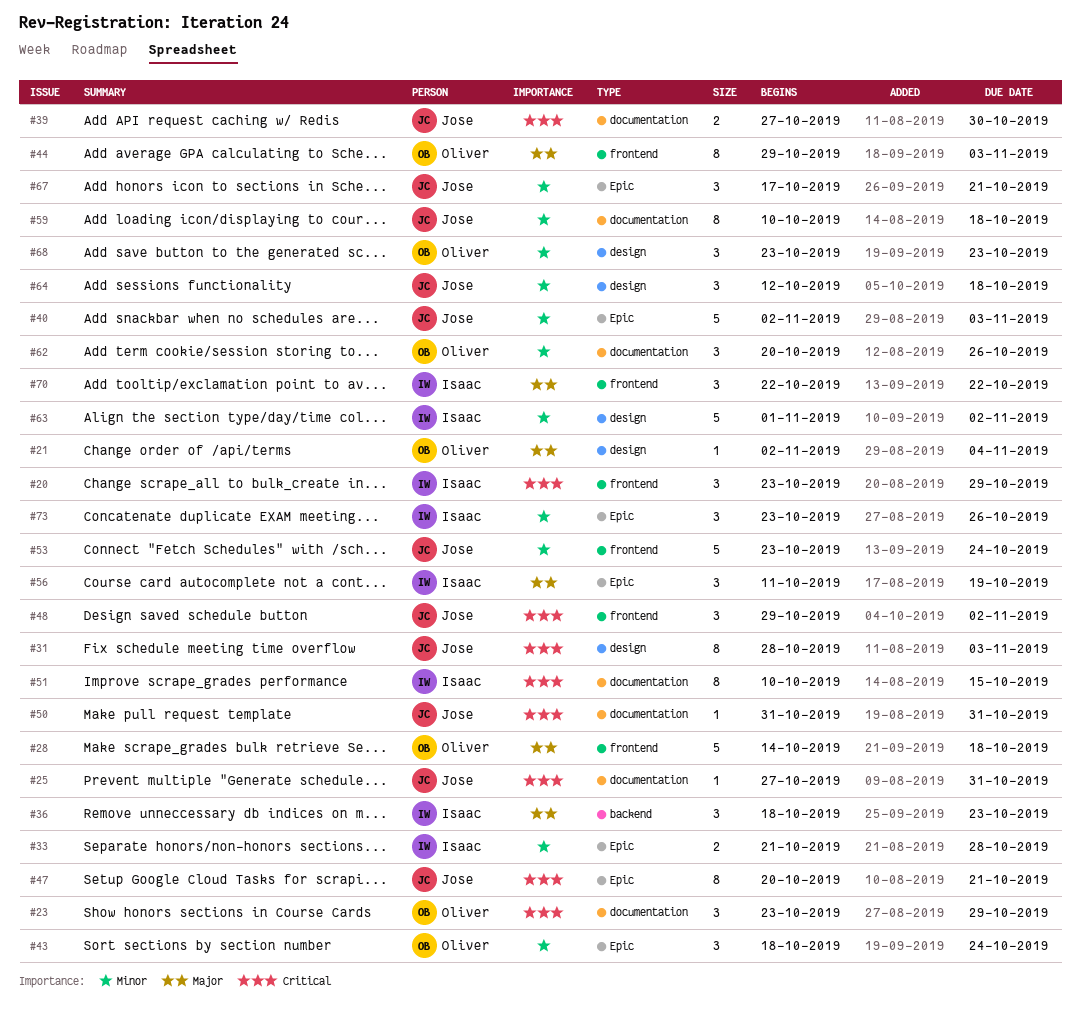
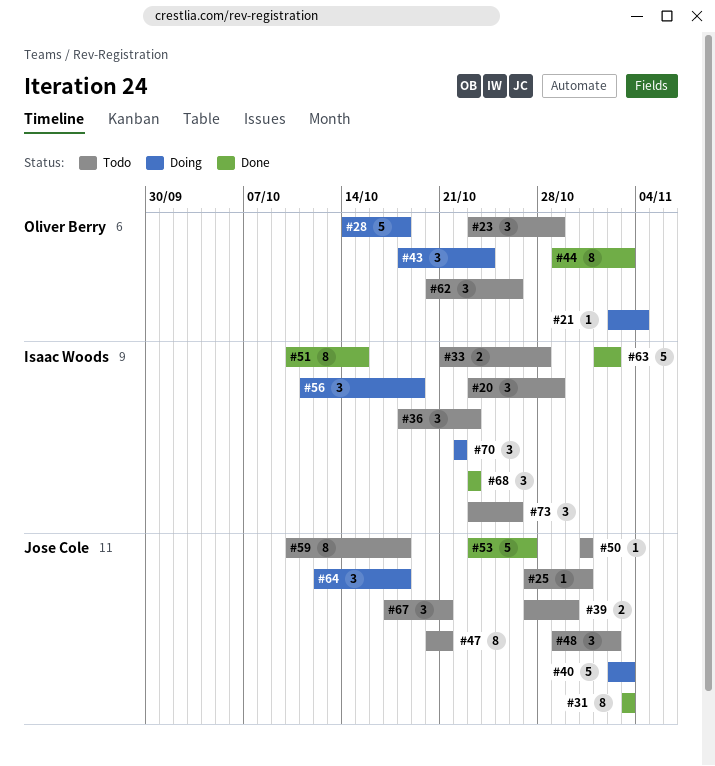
#31, start: Oct 28 -> Nov 3
#53, due: Oct 24 -> Oct 27
#68, owner: Oliver Berry -> Isaac Woods

